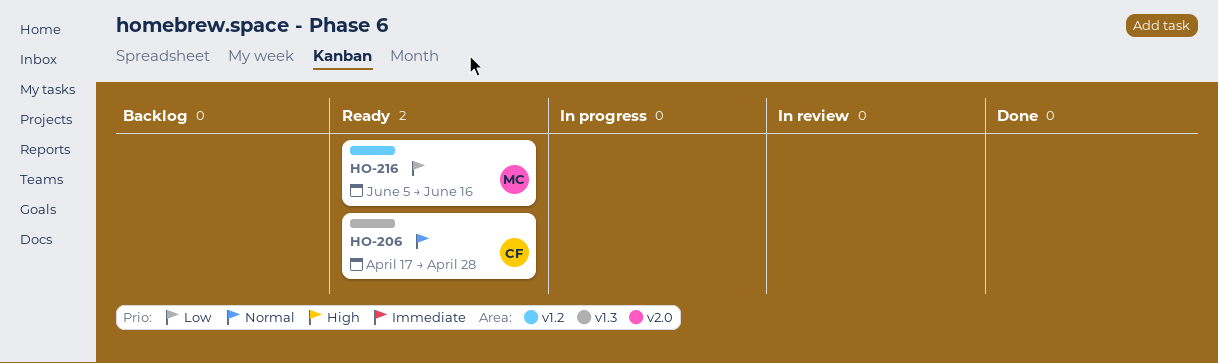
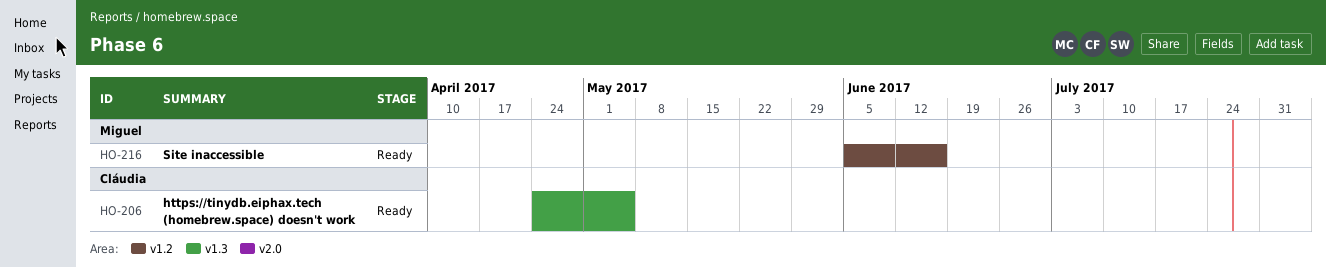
HO-206, start: Apr 17 -> Apr 24
HO-206, due: Apr 28 -> May 5

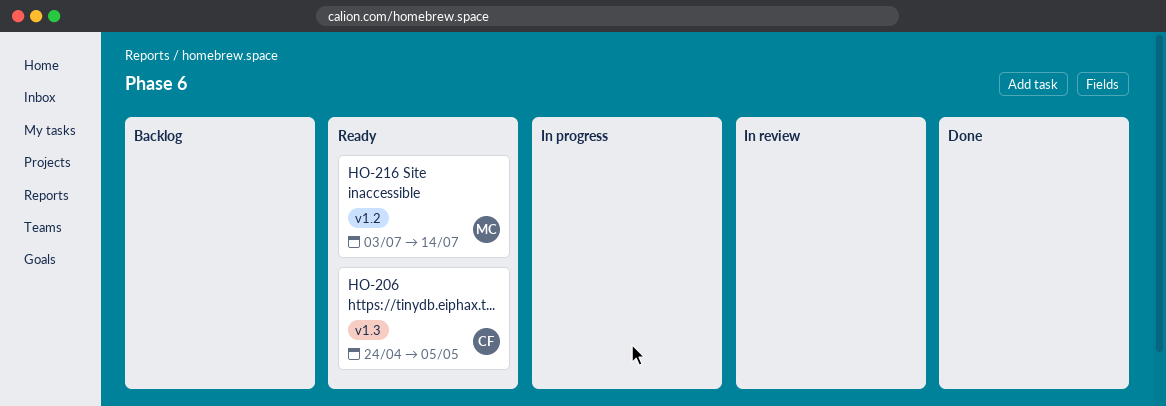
HO-216, start: Jun 5 -> Jul 3
HO-216, due: Jun 16 -> Jul 14

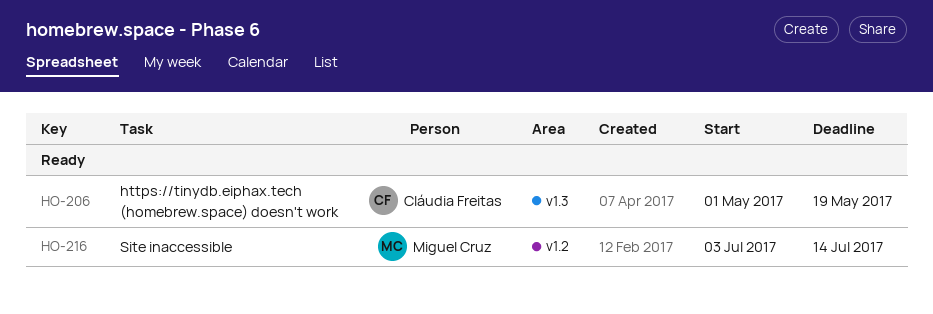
HO-206, start: Apr 24 -> May 1
HO-206, due: May 5 -> May 19

